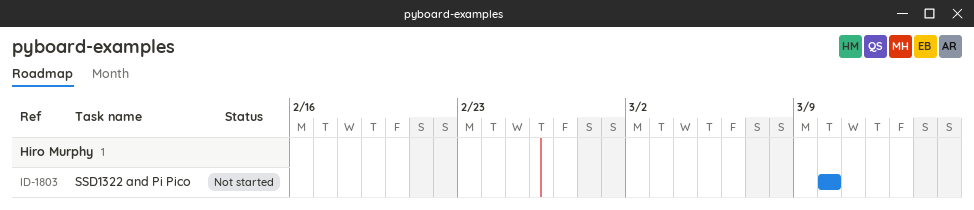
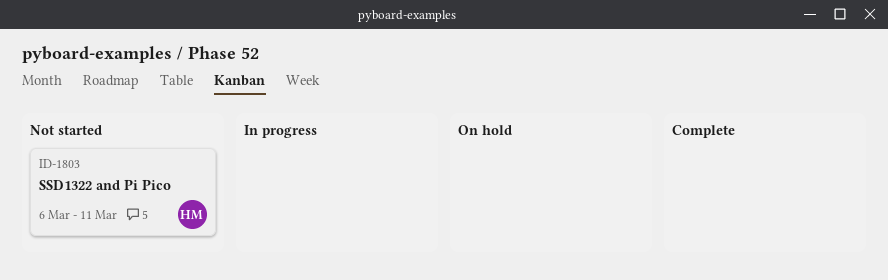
ID-1803, start: Mar 10 -> Mar 6
ID-1803, due: Mar 10 -> Mar 11

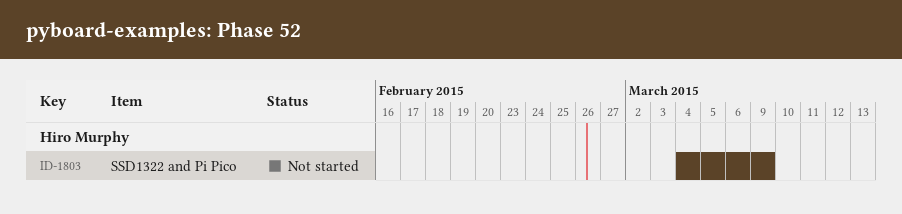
ID-1803, start: Mar 6 -> Mar 4
ID-1803, due: Mar 11 -> Mar 9

